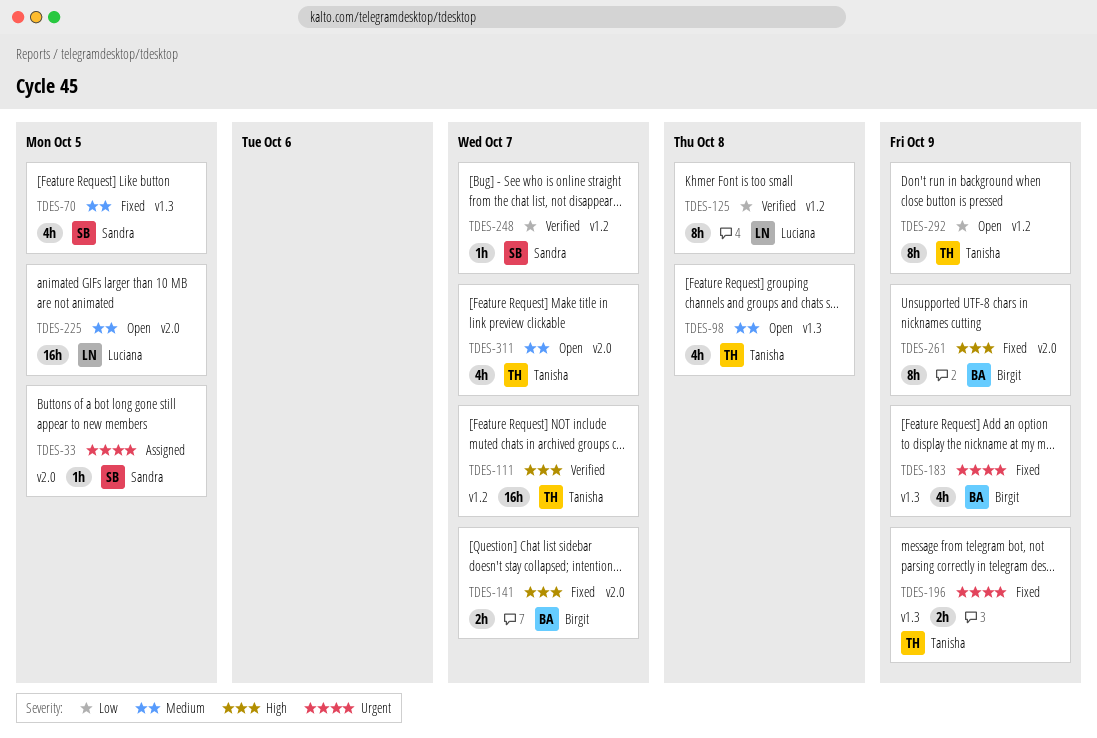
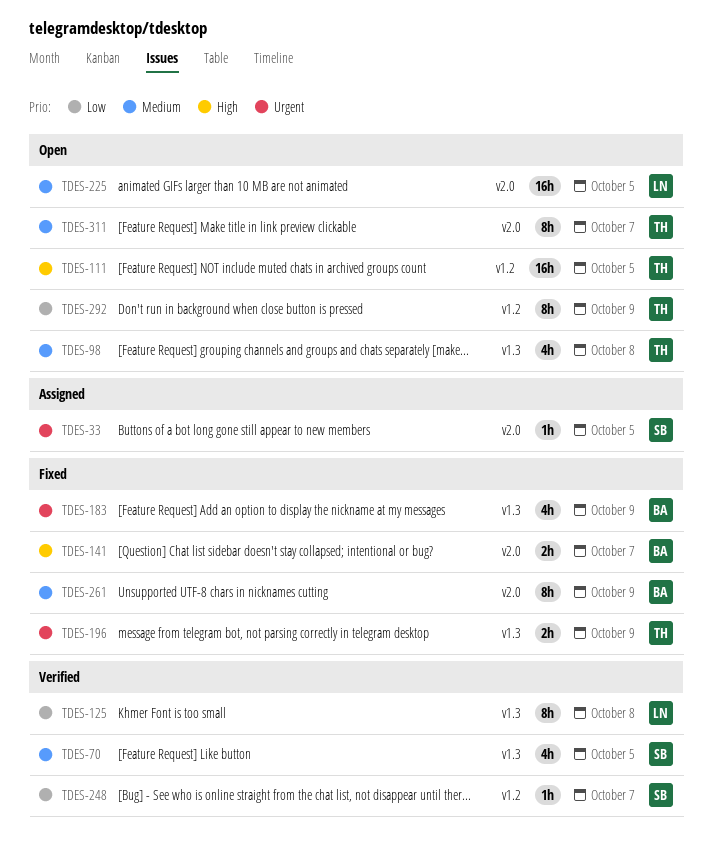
TDES-70, status: Fixed -> Verified
TDES-111, status: Verified -> Open
TDES-111, due: Oct 7 -> Oct 5
TDES-125, label: v1.2 -> v1.3
TDES-261, priority: High -> Medium
TDES-311, estimate: 4h -> 8h

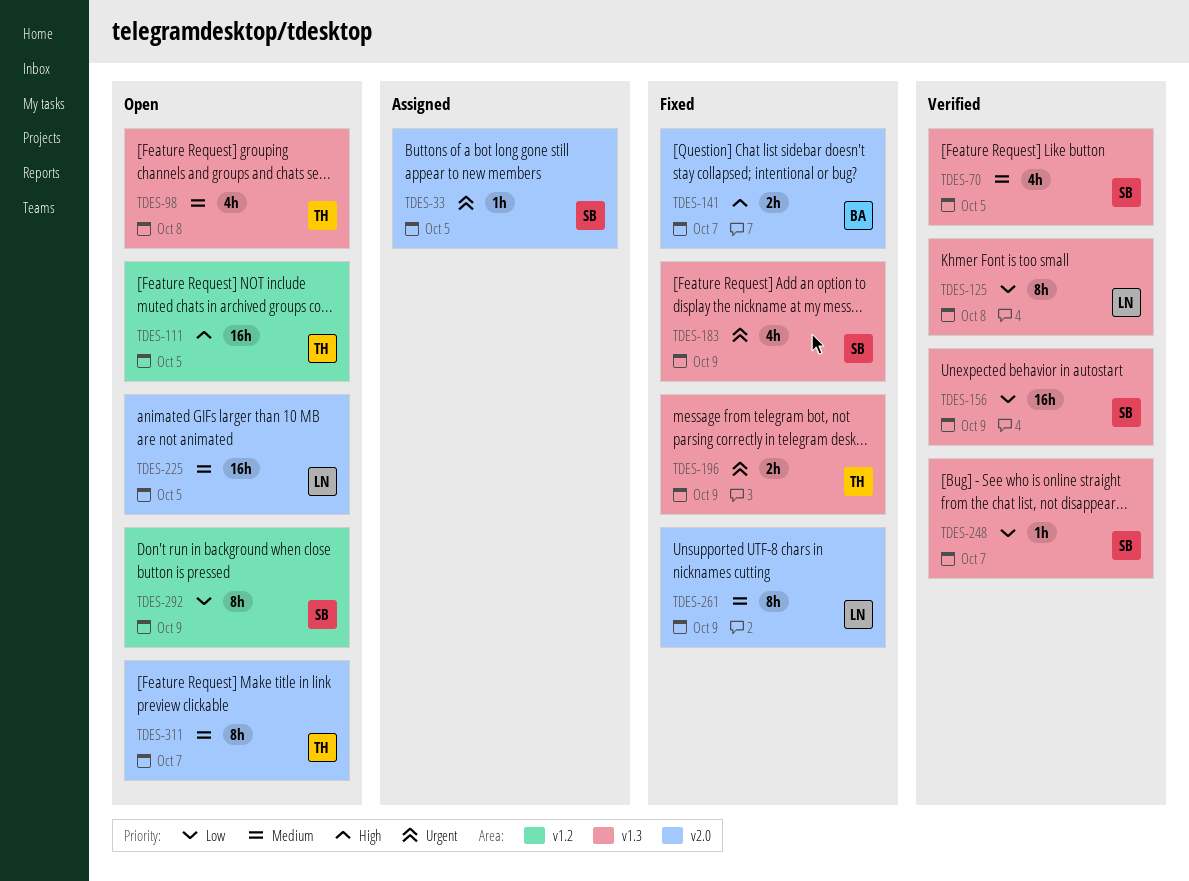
TDES-156: none -> present
TDES-183, owner: BA -> SB
TDES-248, label: v1.2 -> v1.3
TDES-261, owner: BA -> LN
TDES-292, owner: TH -> SB

